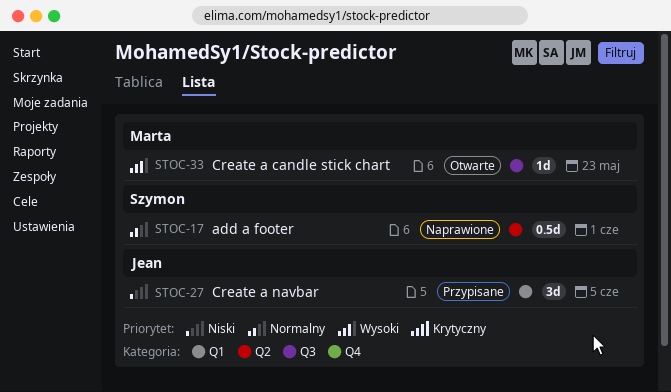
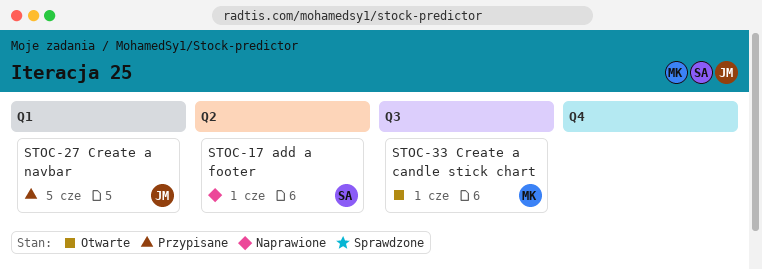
STOC-33, due: May 23 -> Jun 1

